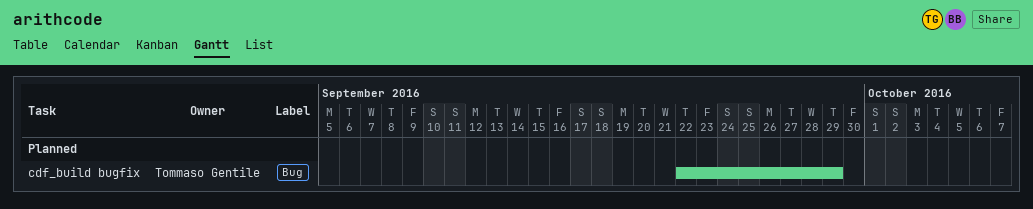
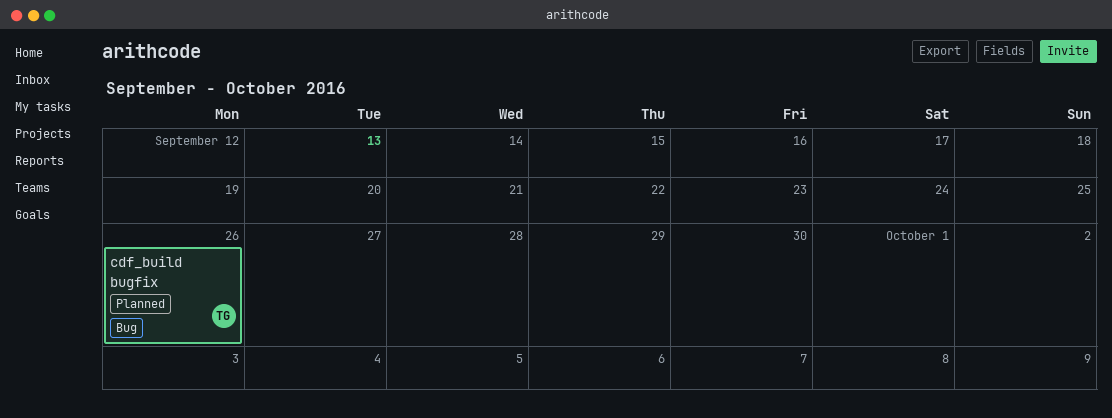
cdf_build bugfix, due: Sep 29 -> Sep 26

